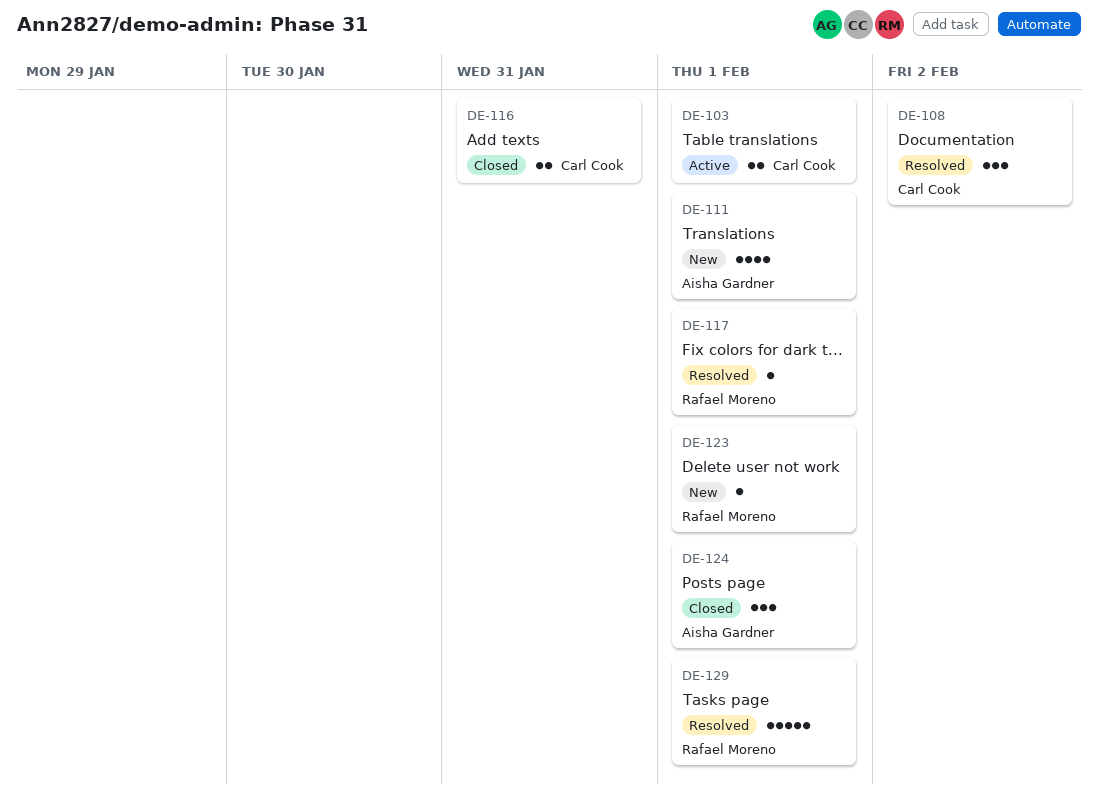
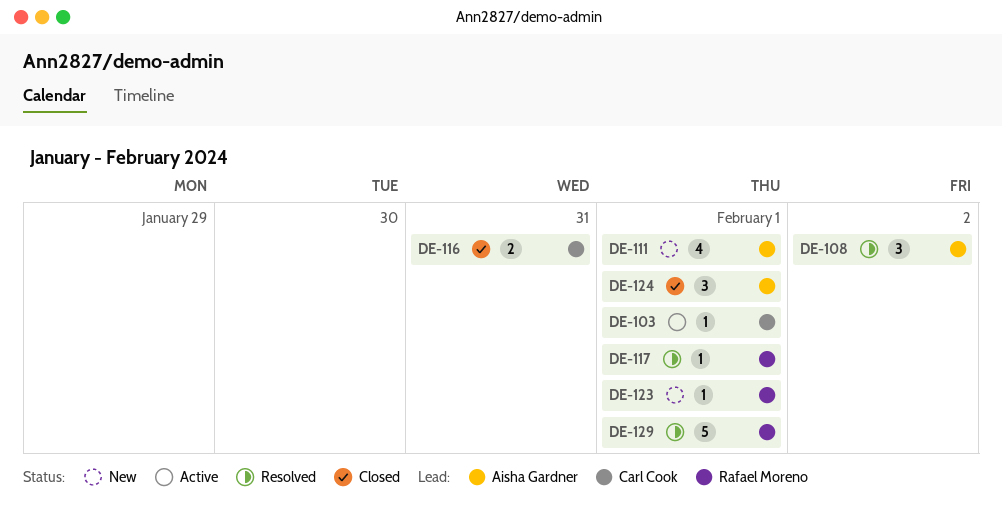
DE-103, estimate: 2 -> 1
DE-108, owner: Carl Cook -> Aisha Gardner

